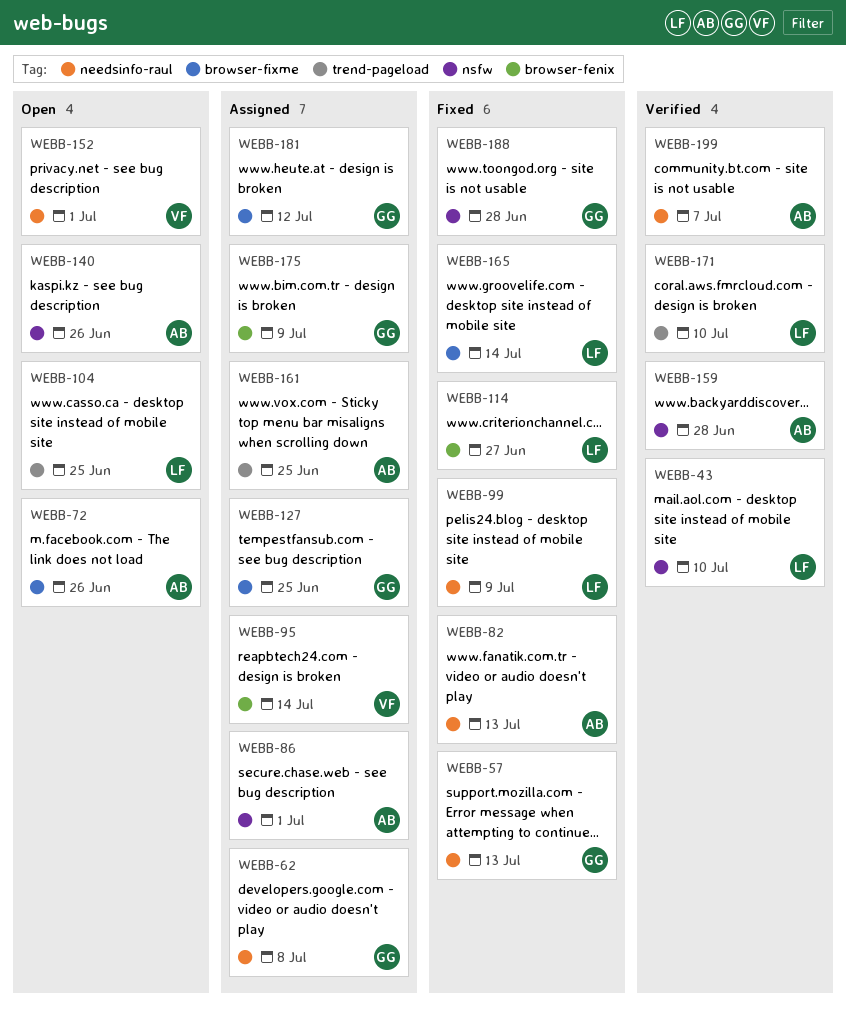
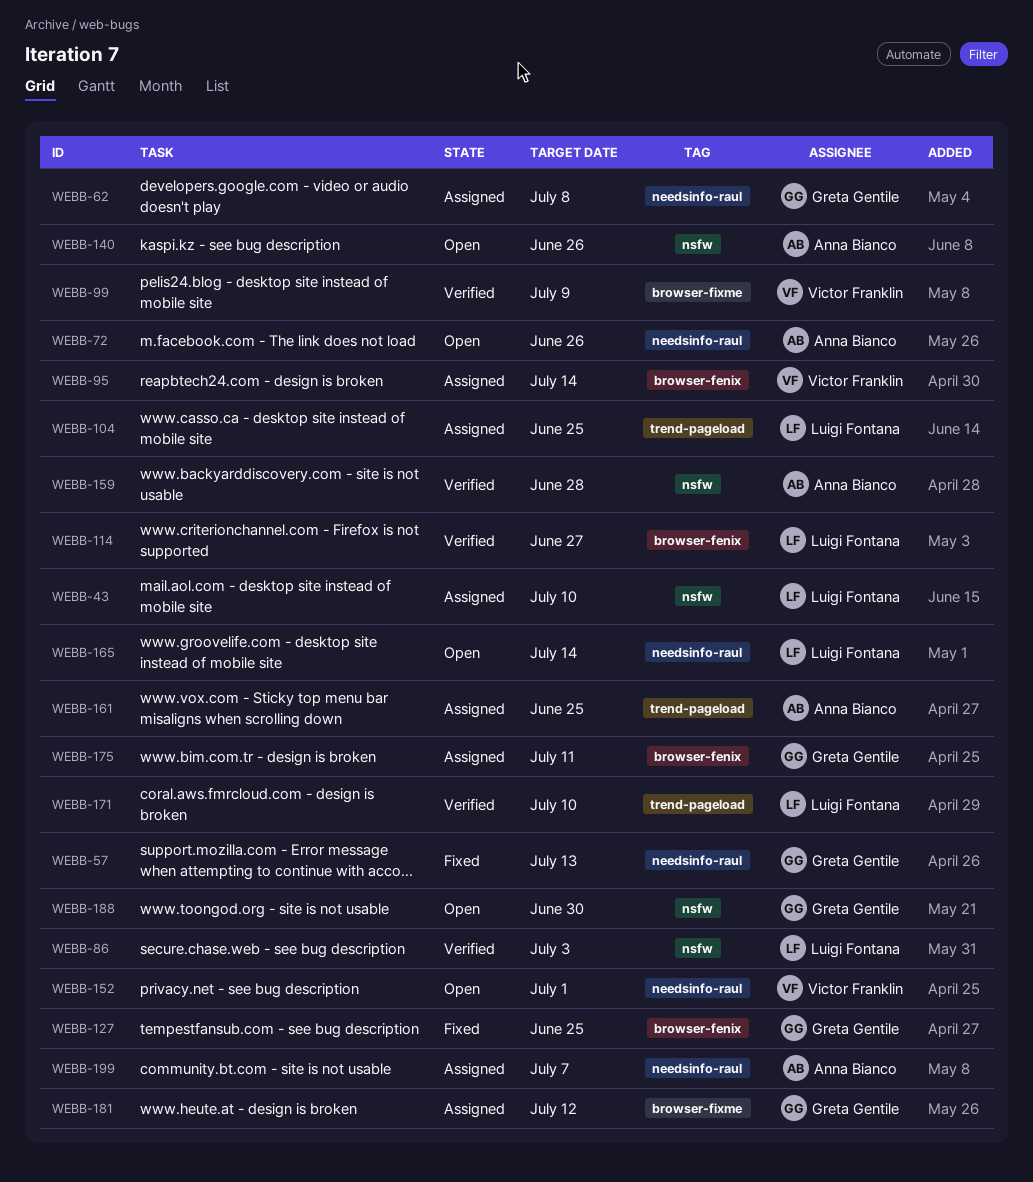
WEBB-43, status: Verified -> Assigned
WEBB-72, label: browser-fixme -> needsinfo-raul
WEBB-82: present -> none
WEBB-86, status: Assigned -> Verified
WEBB-86, owner: Anna Bianco -> Luigi Fontana
WEBB-86, due: Jul 1 -> Jul 3
WEBB-99, status: Fixed -> Verified
WEBB-99, owner: Luigi Fontana -> Victor Franklin
WEBB-99, label: needsinfo-raul -> browser-fixme
WEBB-104, status: Open -> Assigned
WEBB-114, status: Fixed -> Verified
WEBB-127, status: Assigned -> Fixed
WEBB-127, label: browser-fixme -> browser-fenix
WEBB-165, status: Fixed -> Open
WEBB-165, label: browser-fixme -> needsinfo-raul
WEBB-175, due: Jul 9 -> Jul 11
WEBB-188, status: Fixed -> Open
WEBB-188, due: Jun 28 -> Jun 30
WEBB-199, status: Verified -> Assigned

